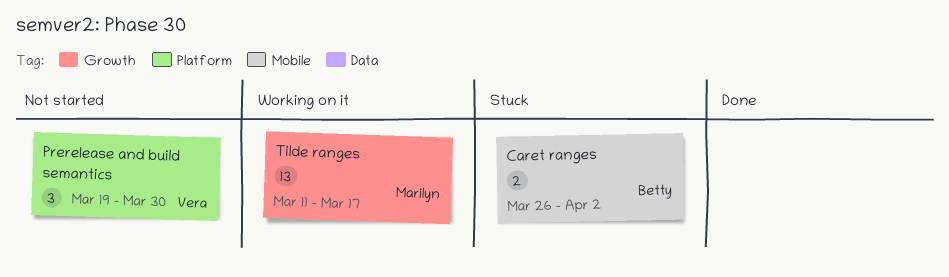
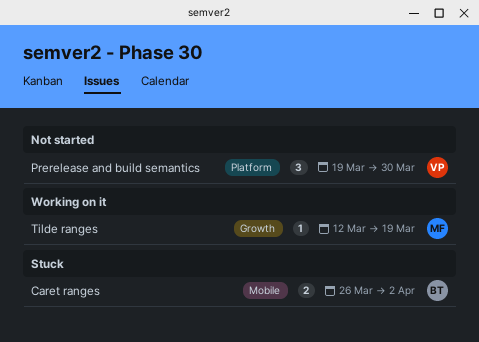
Tilde ranges, estimate: 13 -> 1
Tilde ranges, start: Mar 11 -> Mar 12
Tilde ranges, due: Mar 17 -> Mar 19

